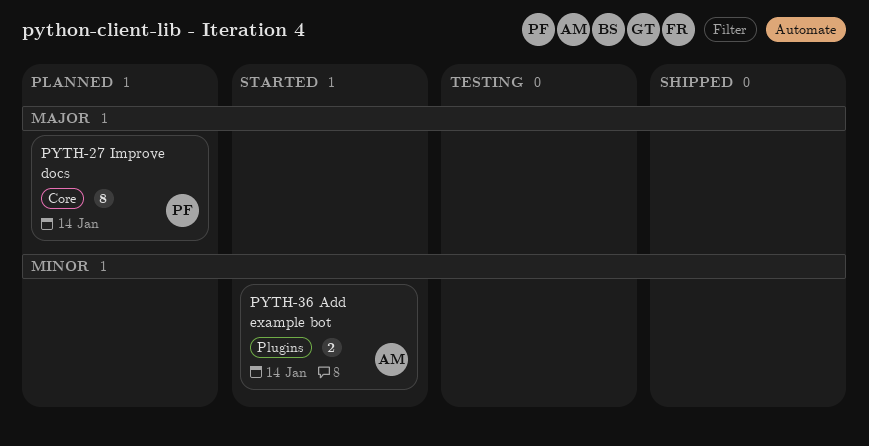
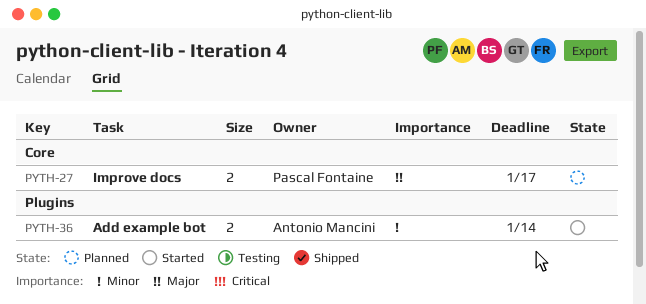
PYTH-27, estimate: 8 -> 2
PYTH-27, due: Jan 14 -> Jan 17

